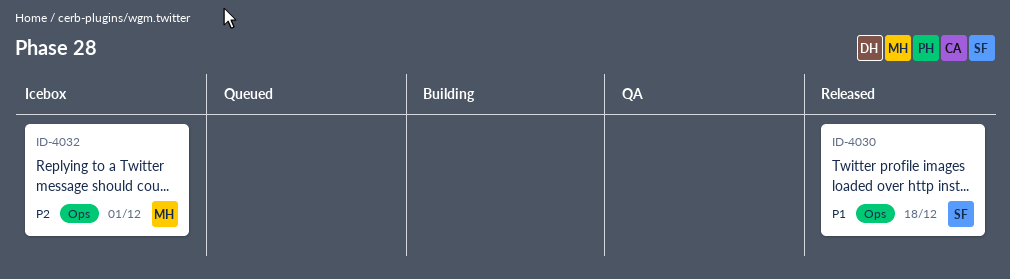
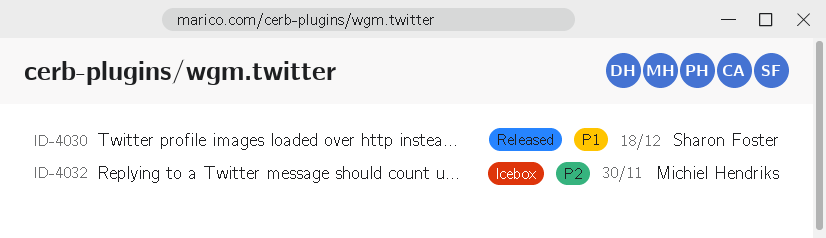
ID-4032, due: Dec 1 -> Nov 30

